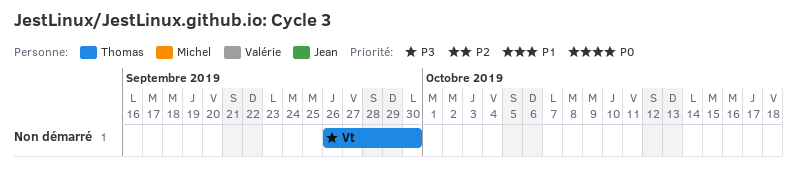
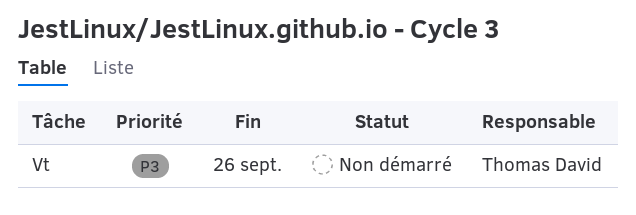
Vt, due: Sep 30 -> Sep 26

